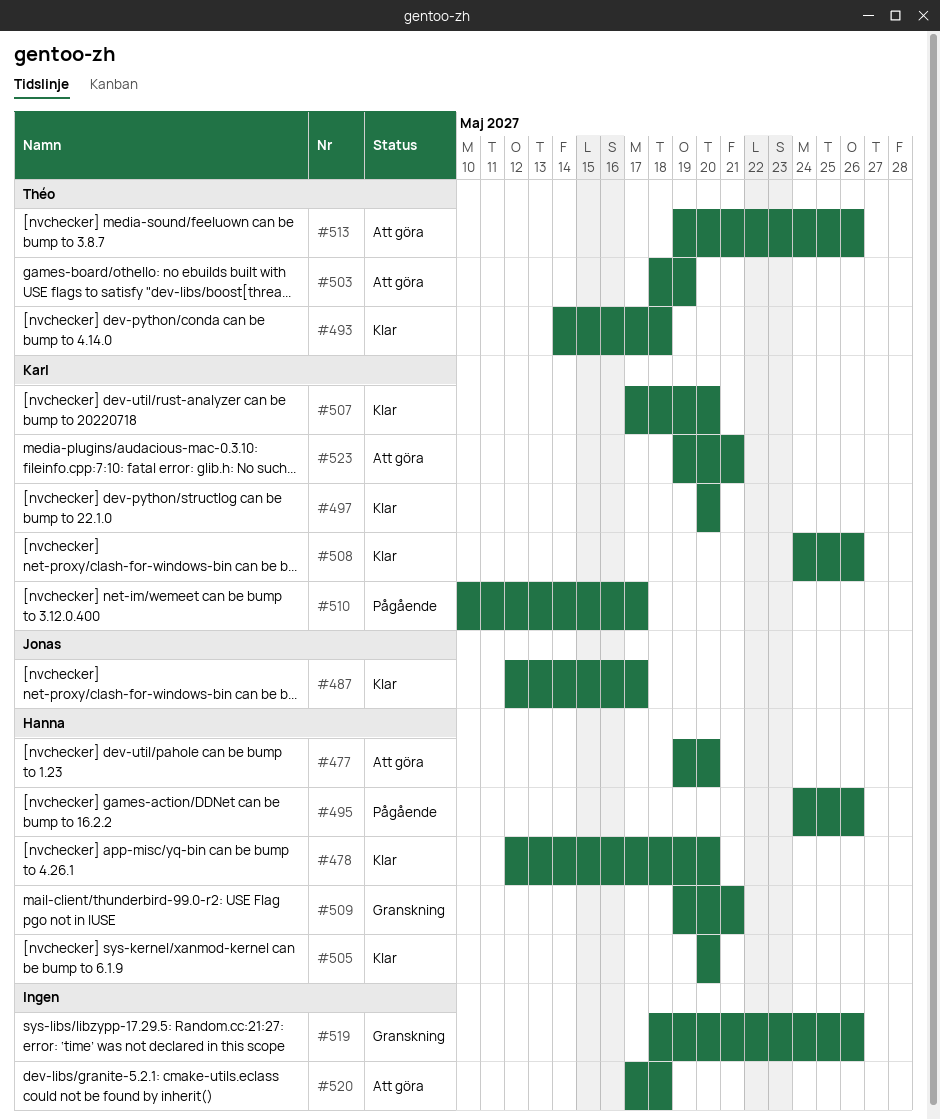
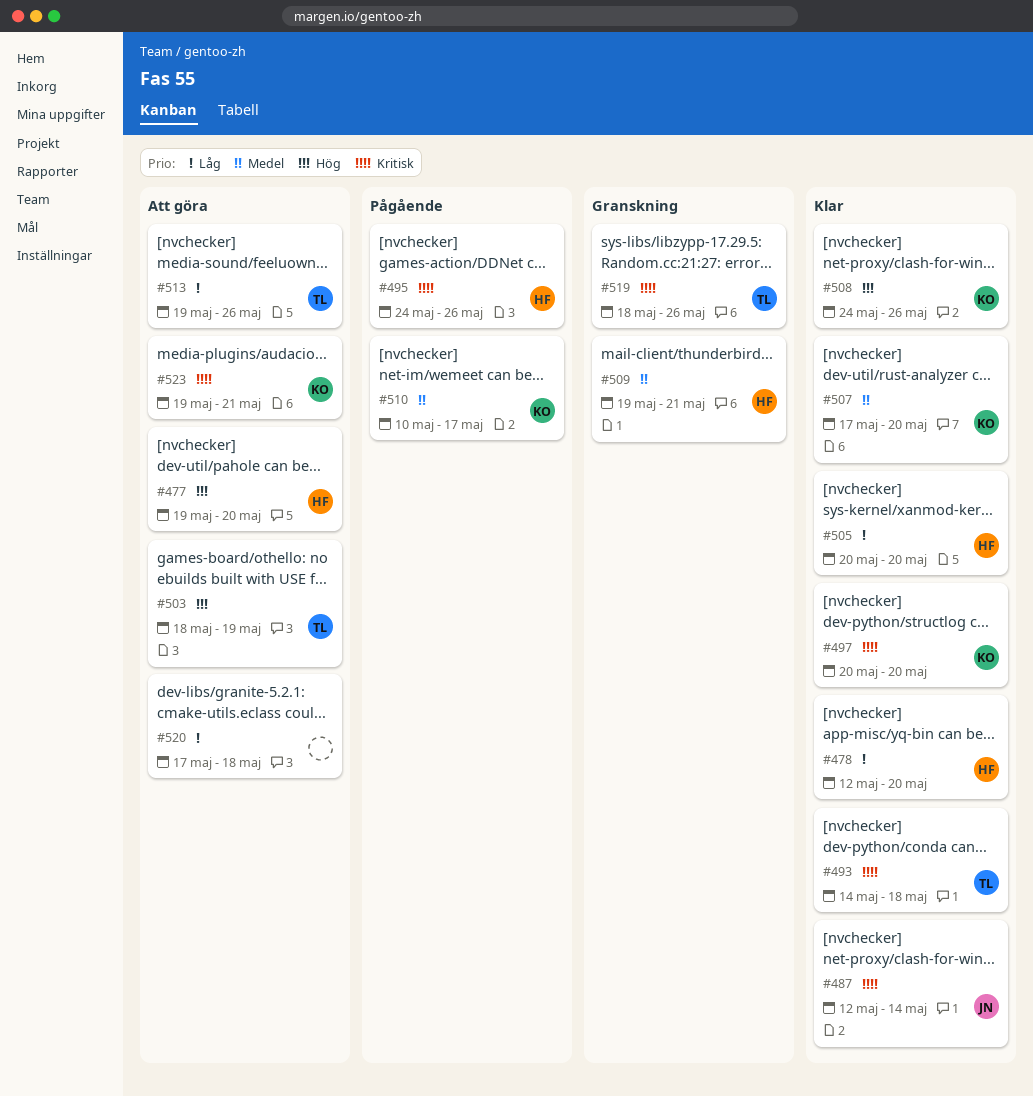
#487, due: May 17 -> May 14
#519, owner: none -> Théo

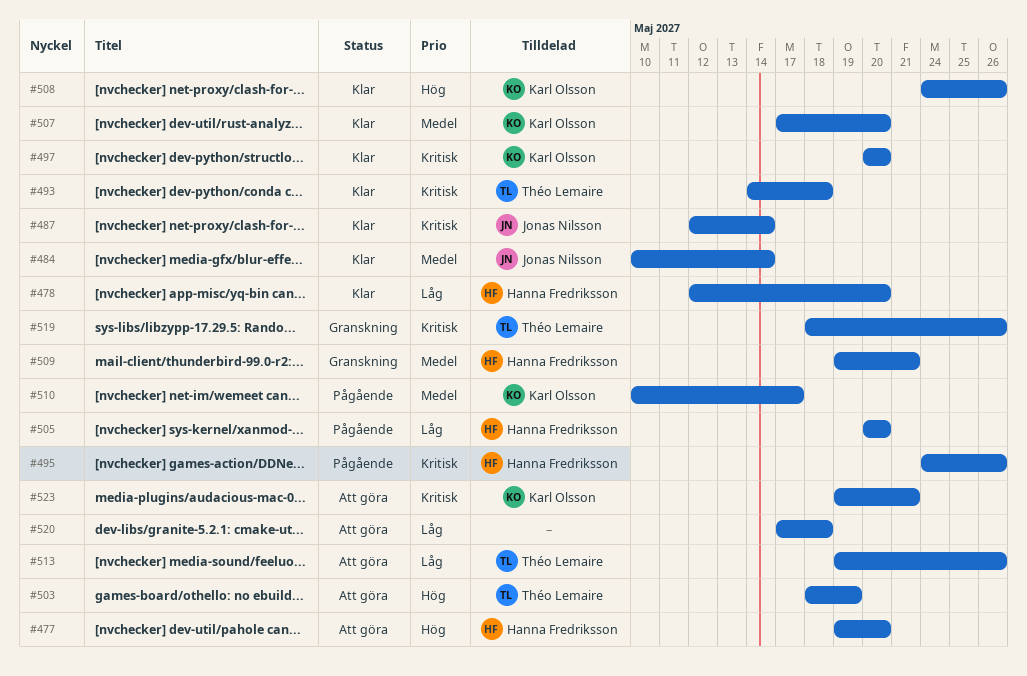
#484: none -> present
#505, status: Klar -> Pågående

